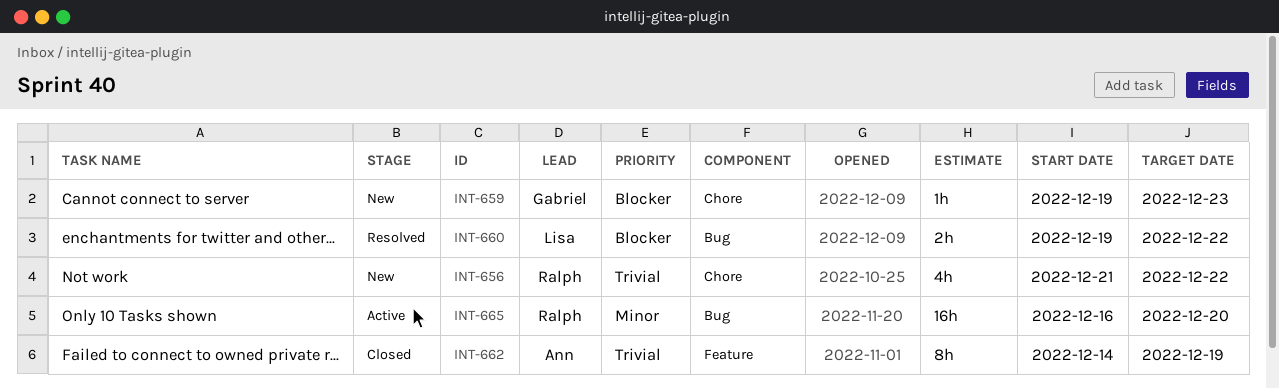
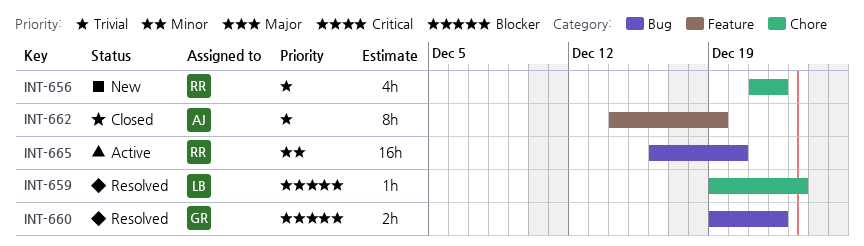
INT-659, status: New -> Resolved
INT-659, owner: Gabriel -> Lisa
INT-660, owner: Lisa -> Gabriel

